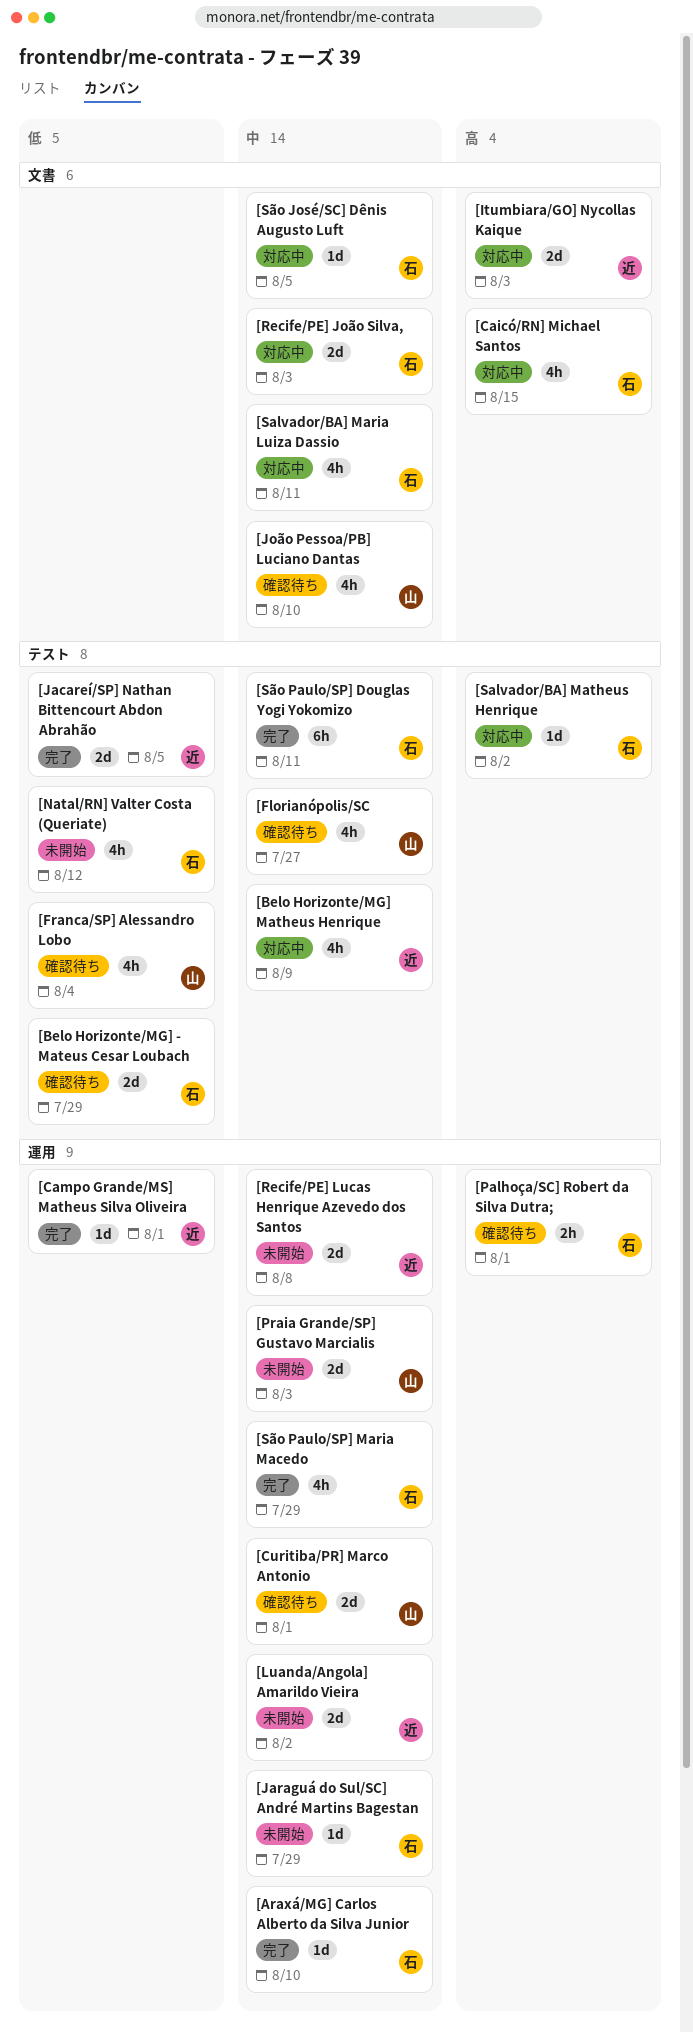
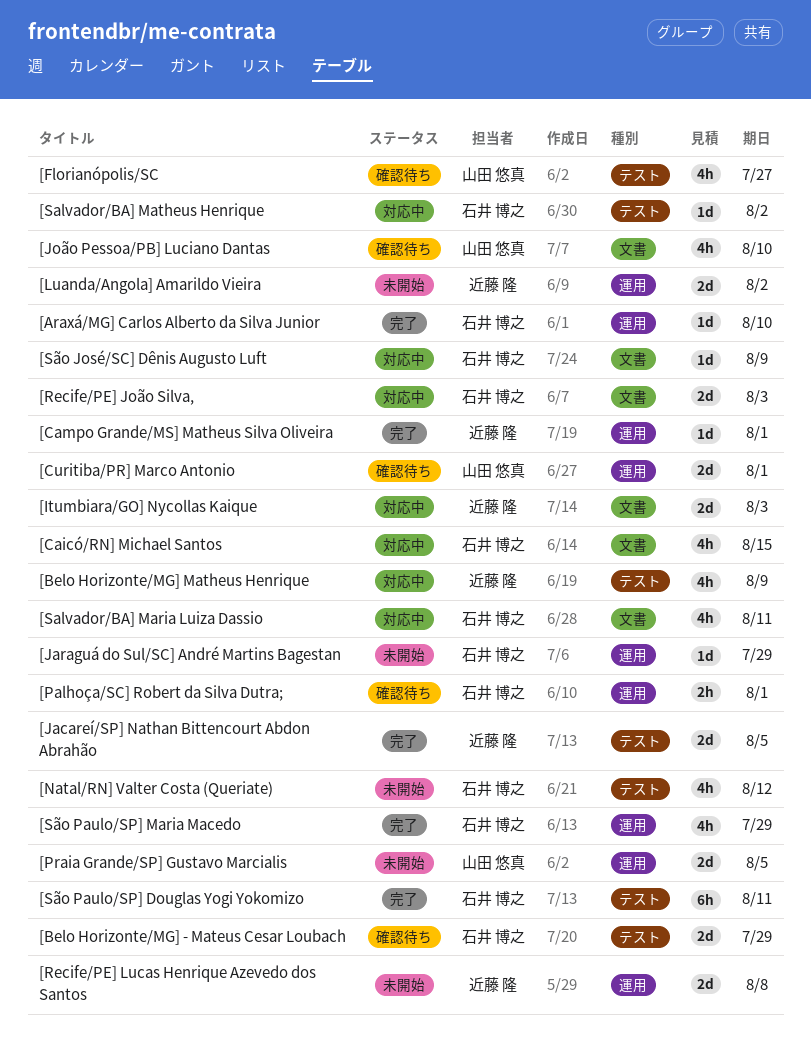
[Franca/SP] Alessandro Lobo: present -> none
[Praia Grande/SP] Gustavo Marcialis, due: Aug 3 -> Aug 5
[São José/SC] Dênis Augusto Luft, due: Aug 5 -> Aug 9

